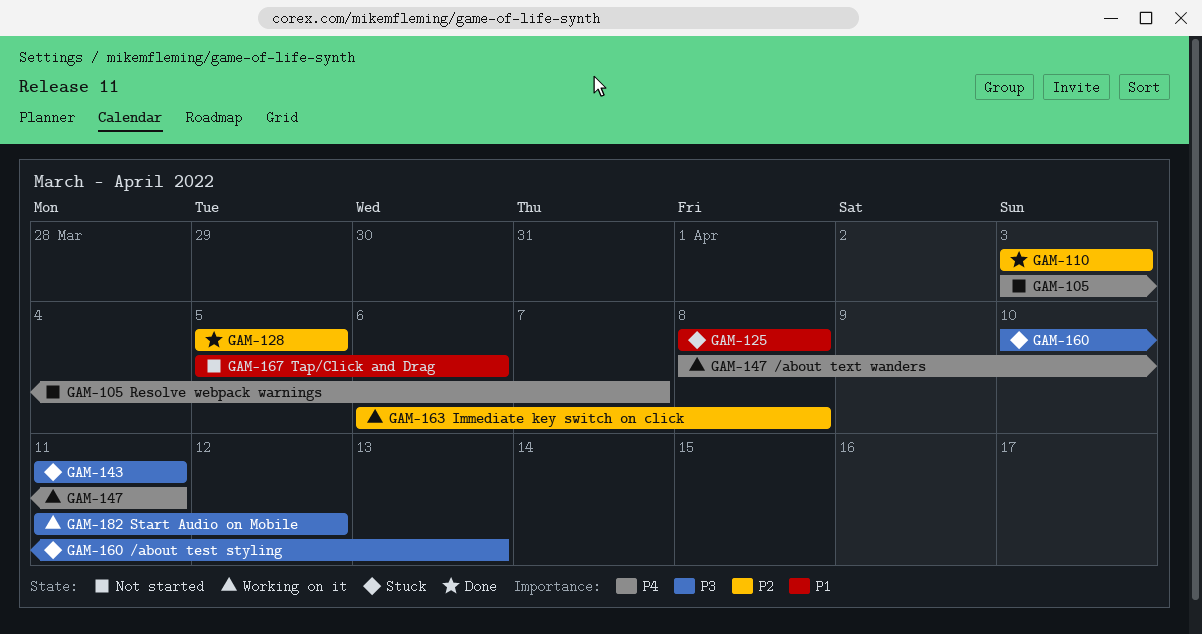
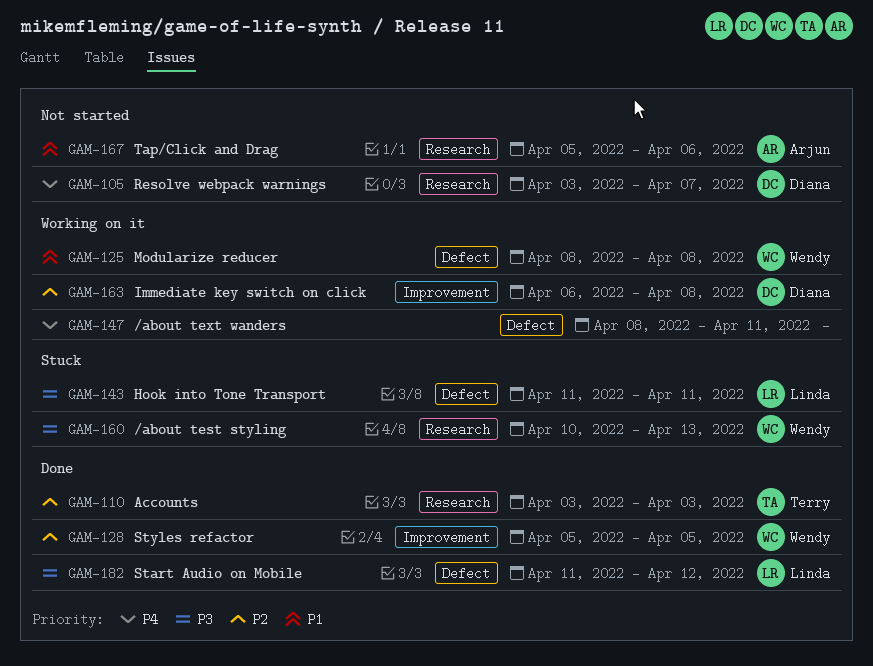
GAM-125, status: Stuck -> Working on it
GAM-182, status: Working on it -> Done

